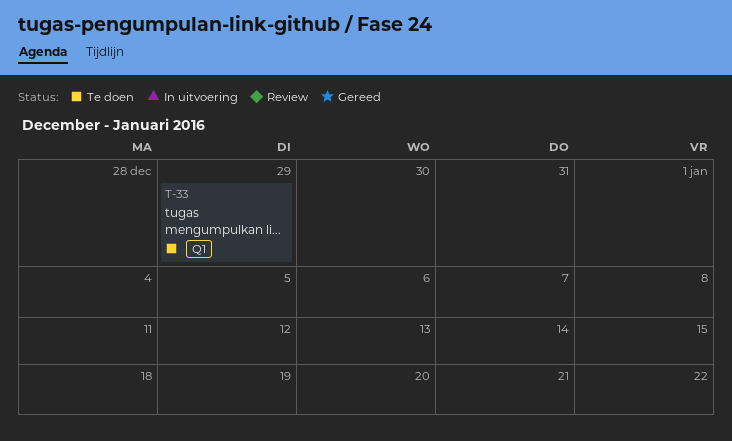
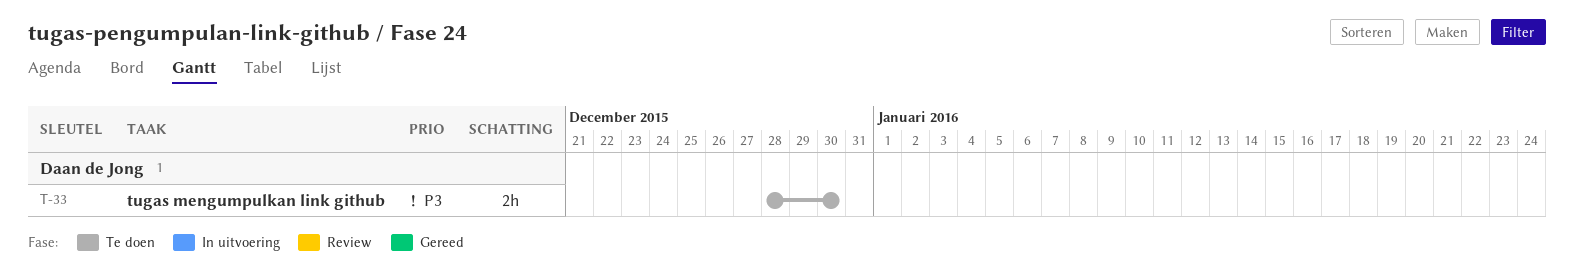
T-33, due: Dec 29 -> Dec 30

